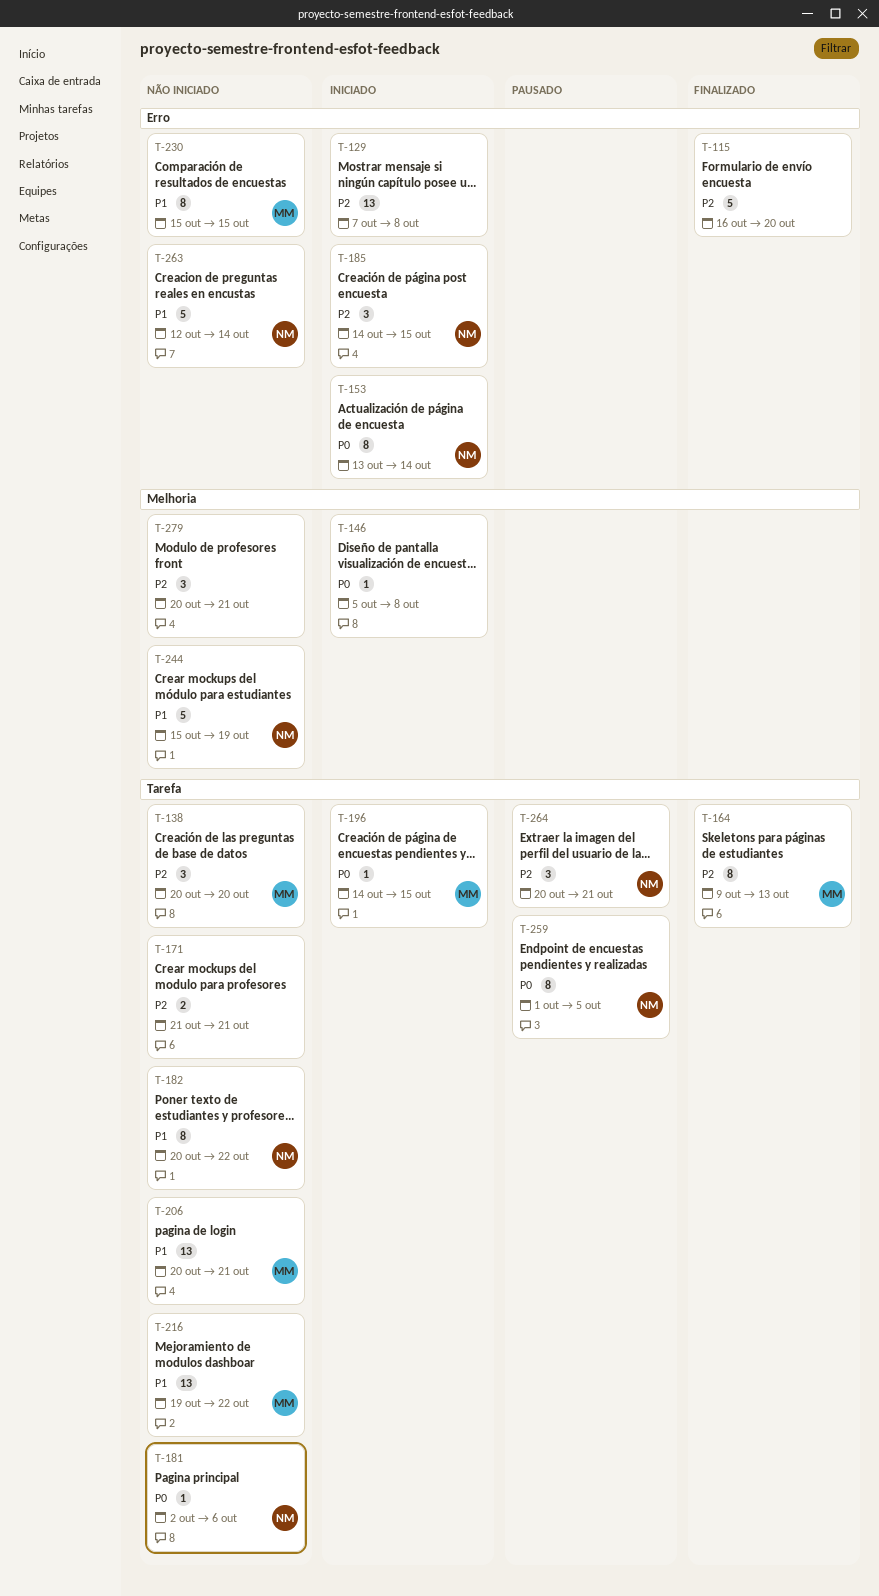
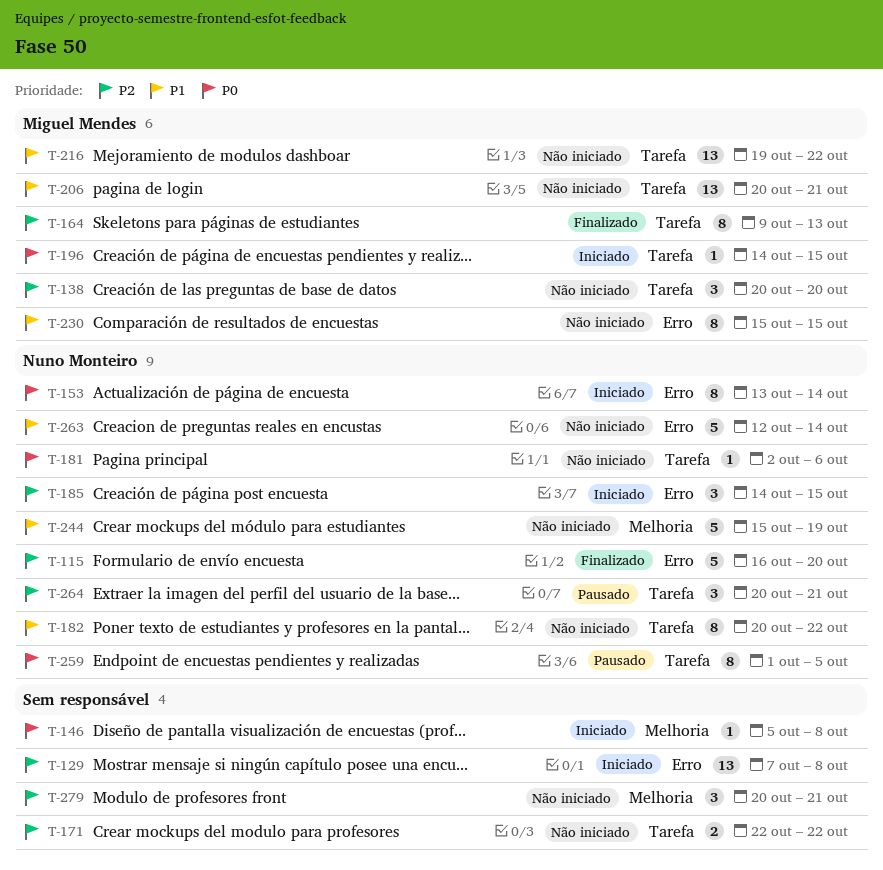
T-115, owner: none -> Nuno Monteiro
T-171, start: Oct 21 -> Oct 22
T-171, due: Oct 21 -> Oct 22

